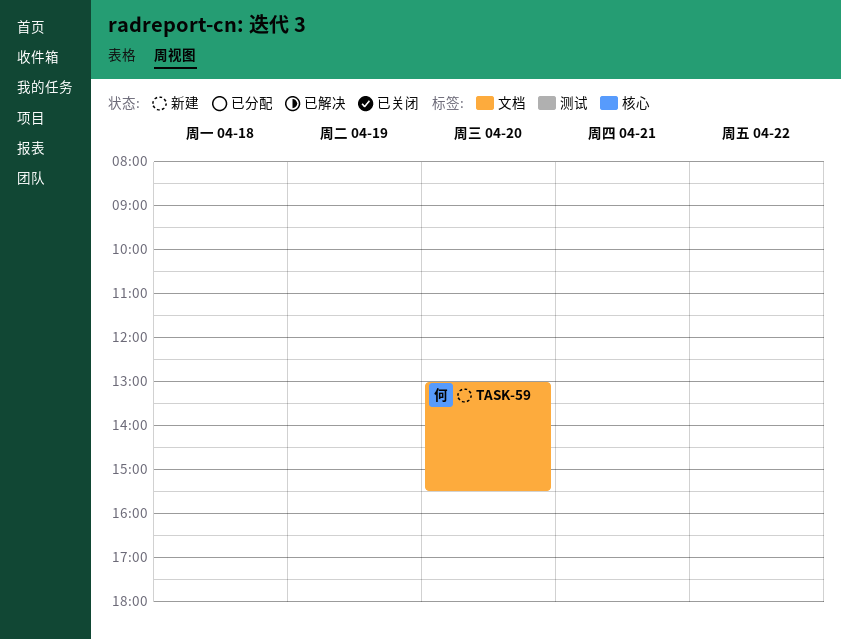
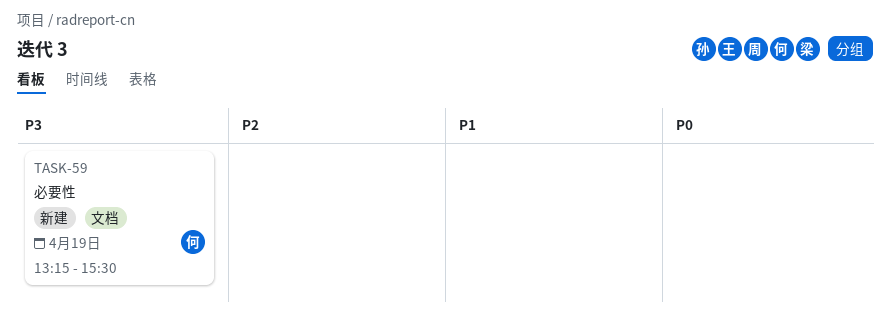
TASK-59, day: Apr 20 -> Apr 19
TASK-59, begins: 13:00 -> 13:15

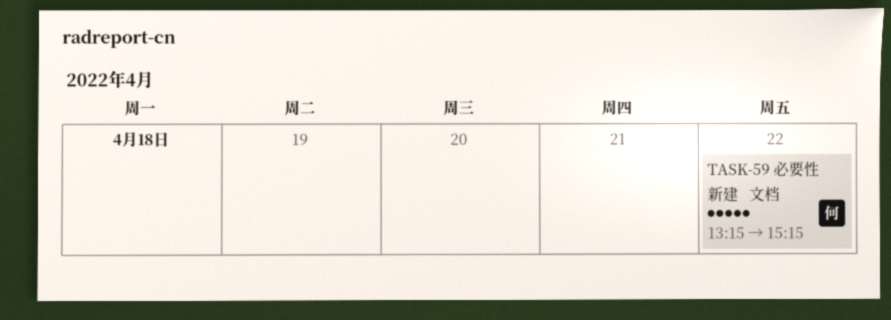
TASK-59, day: Apr 19 -> Apr 22
TASK-59, ends: 15:30 -> 15:15

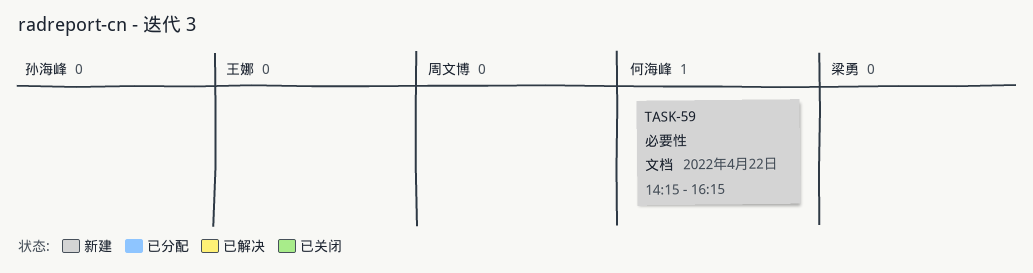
TASK-59, begins: 13:15 -> 14:15
TASK-59, ends: 15:15 -> 16:15

